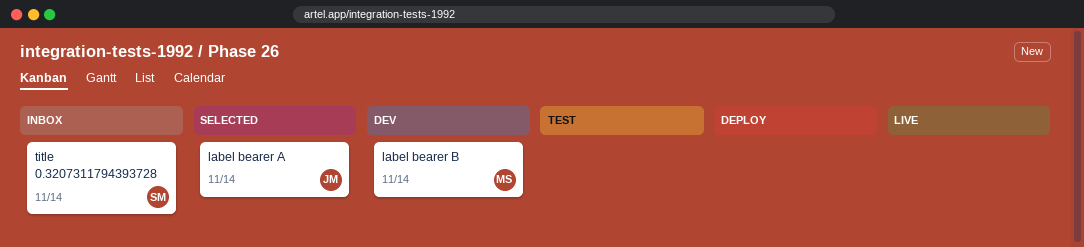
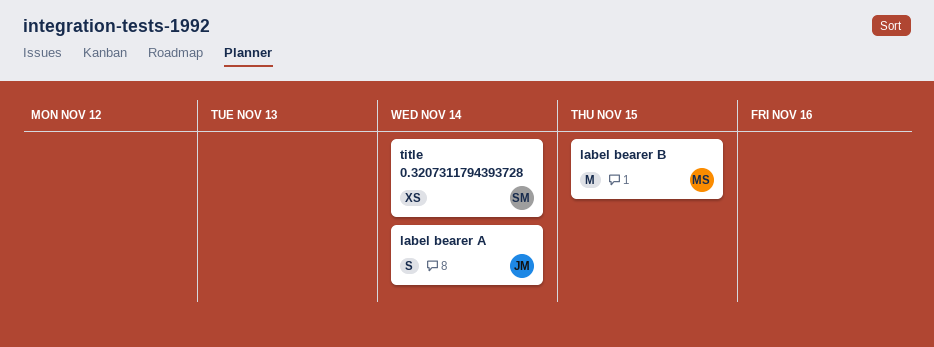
label bearer B, due: Nov 14 -> Nov 15

